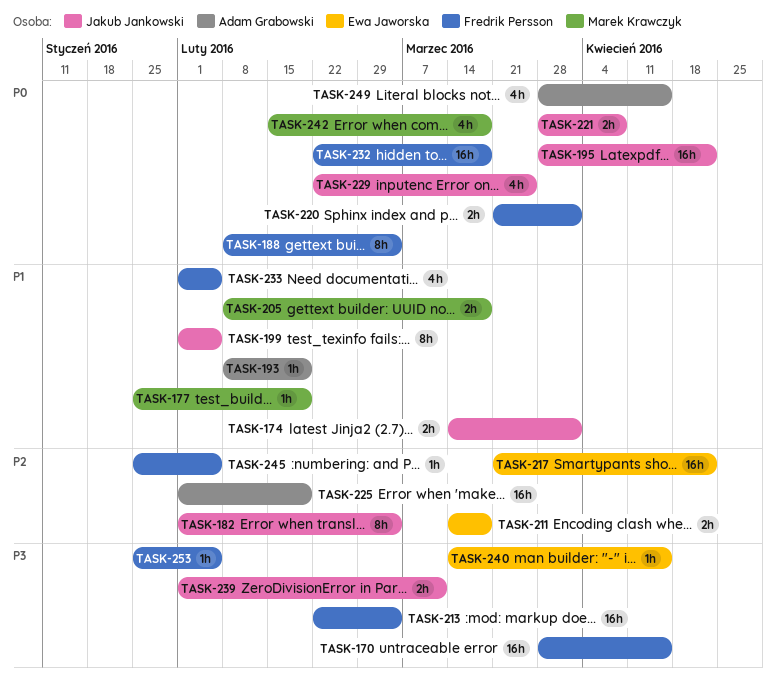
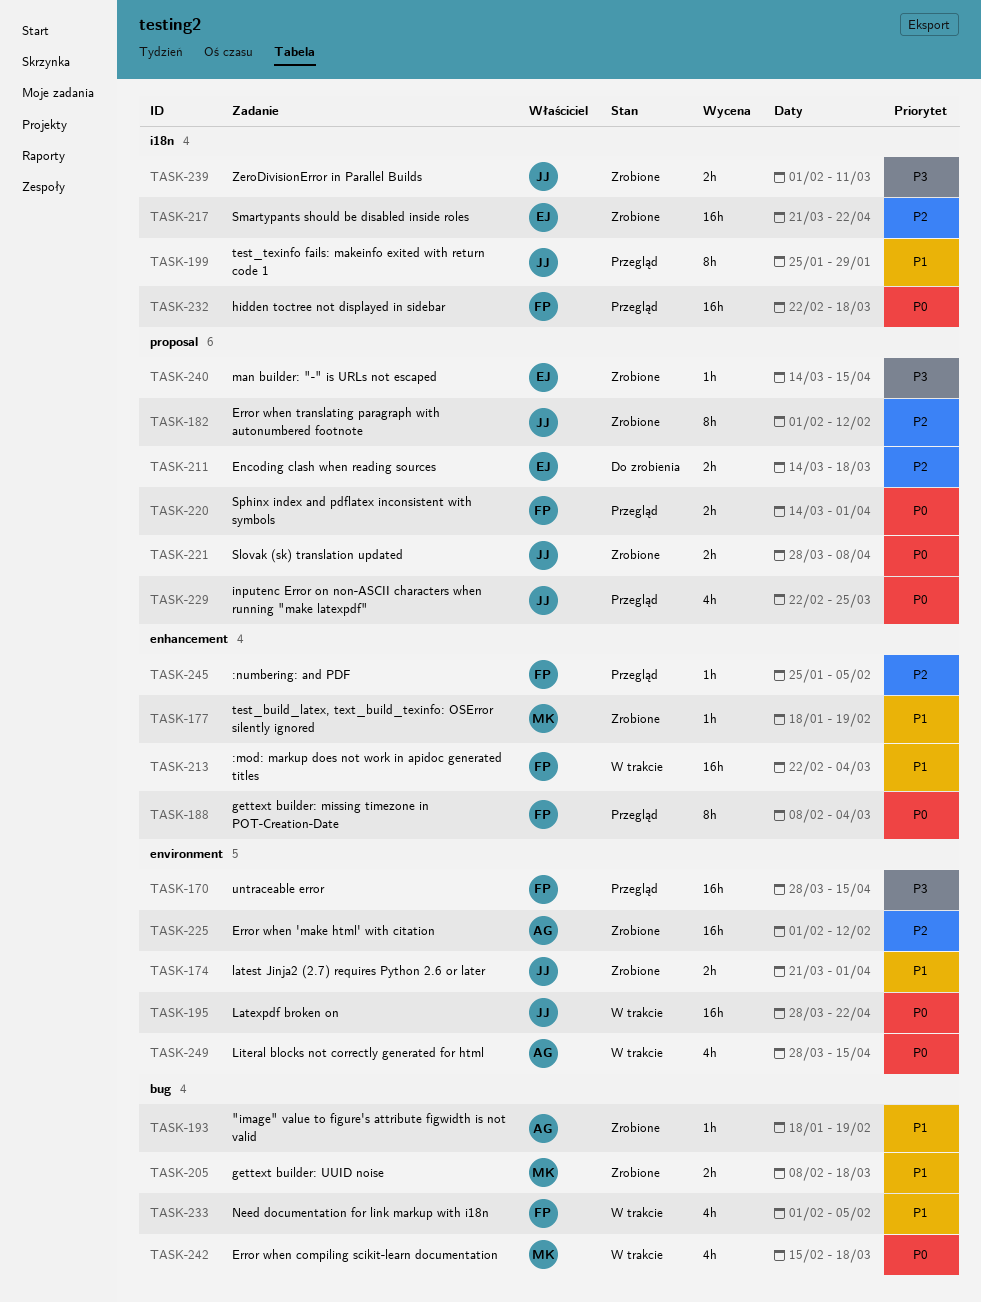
TASK-174, start: Mar 14 -> Mar 21
TASK-177, start: Jan 25 -> Jan 18
TASK-182, due: Mar 4 -> Feb 12
TASK-193, start: Feb 8 -> Jan 18
TASK-199, start: Feb 1 -> Jan 25
TASK-199, due: Feb 5 -> Jan 29
TASK-213, priority: P3 -> P1
TASK-220, start: Mar 21 -> Mar 14
TASK-225, due: Feb 19 -> Feb 12
TASK-253: present -> none

